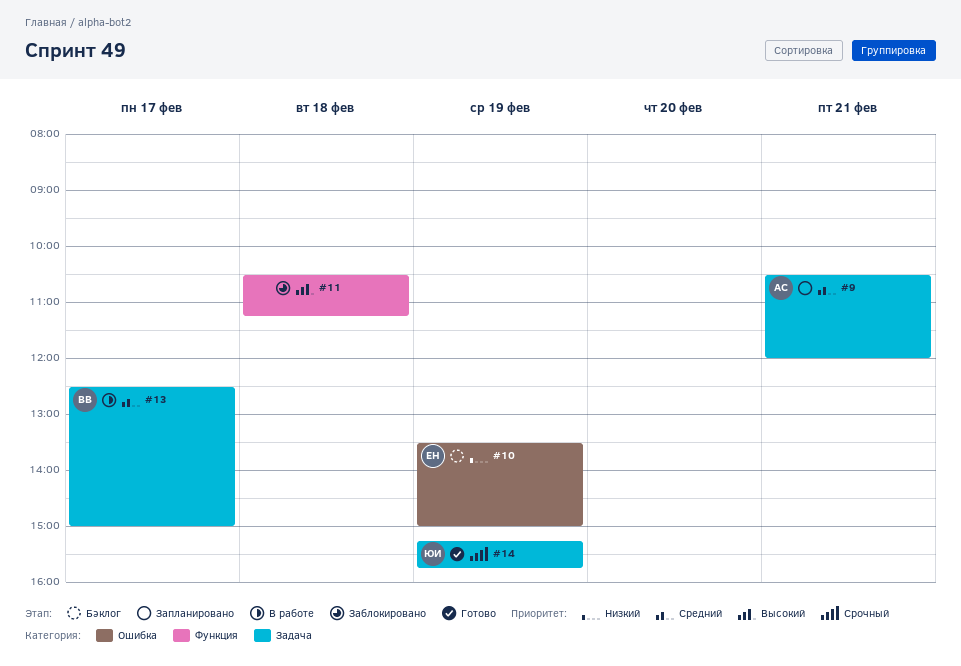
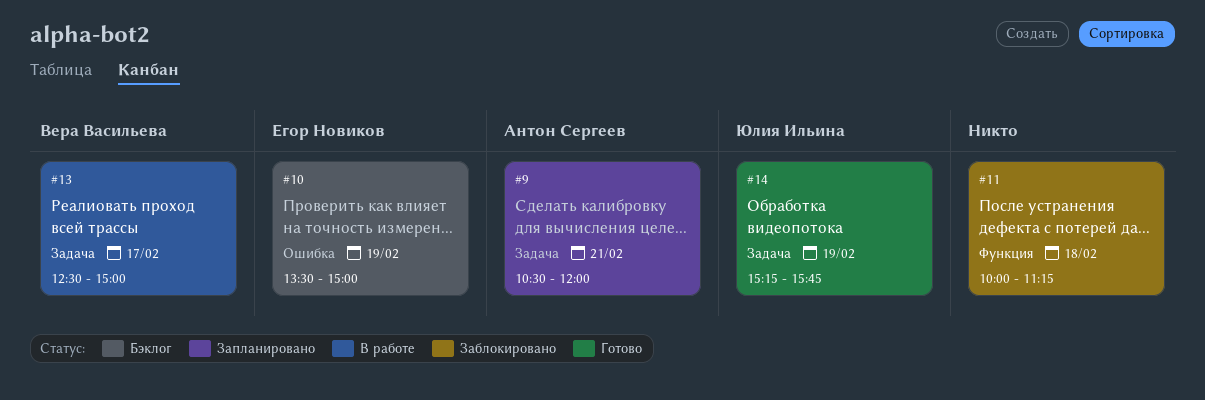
#11, begins: 10:30 -> 10:00

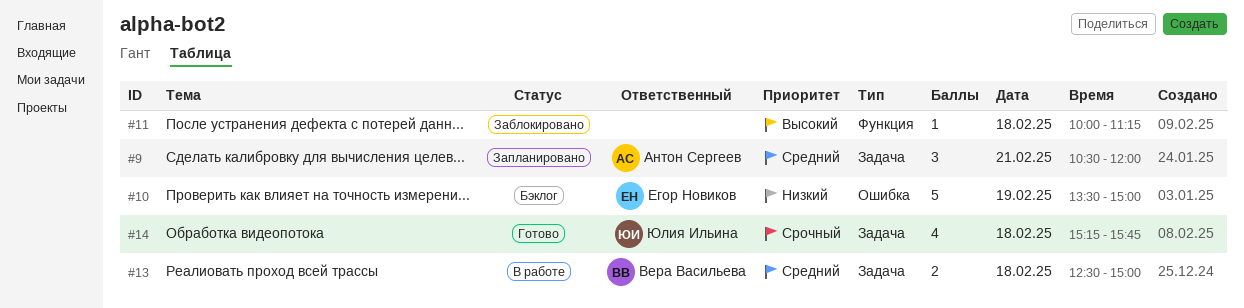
#13, day: Feb 17 -> Feb 18
#14, day: Feb 19 -> Feb 18

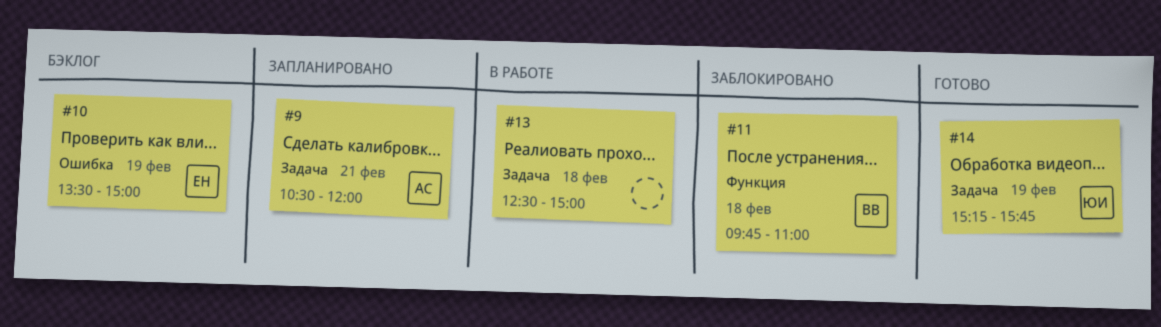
#11, owner: none -> Вера Васильева
#11, begins: 10:00 -> 09:45
#11, ends: 11:15 -> 11:00
#13, owner: Вера Васильева -> none
#14, day: Feb 18 -> Feb 19

